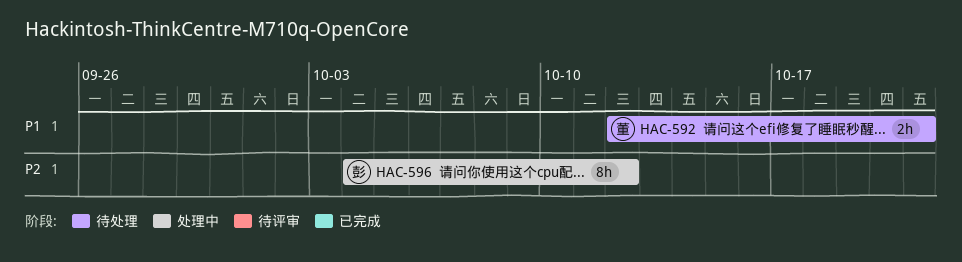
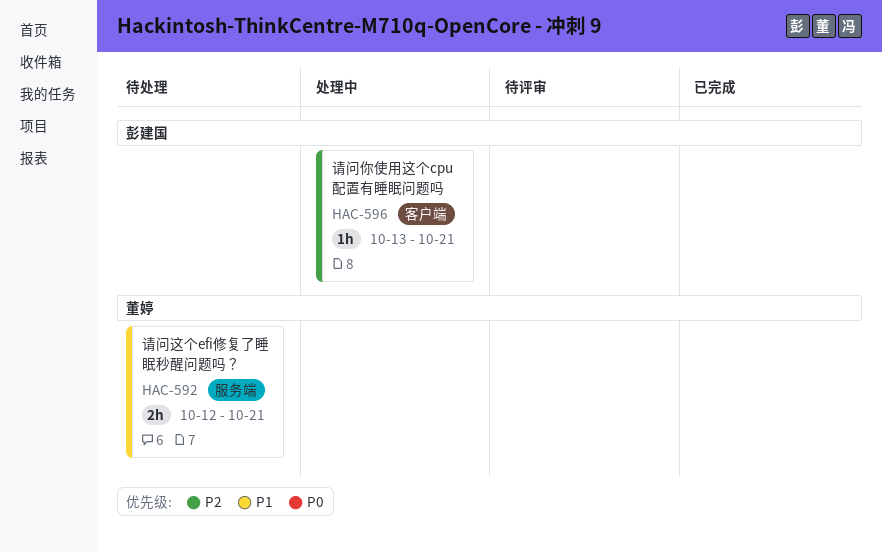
HAC-596, estimate: 8h -> 1h
HAC-596, start: Oct 4 -> Oct 13
HAC-596, due: Oct 12 -> Oct 21

